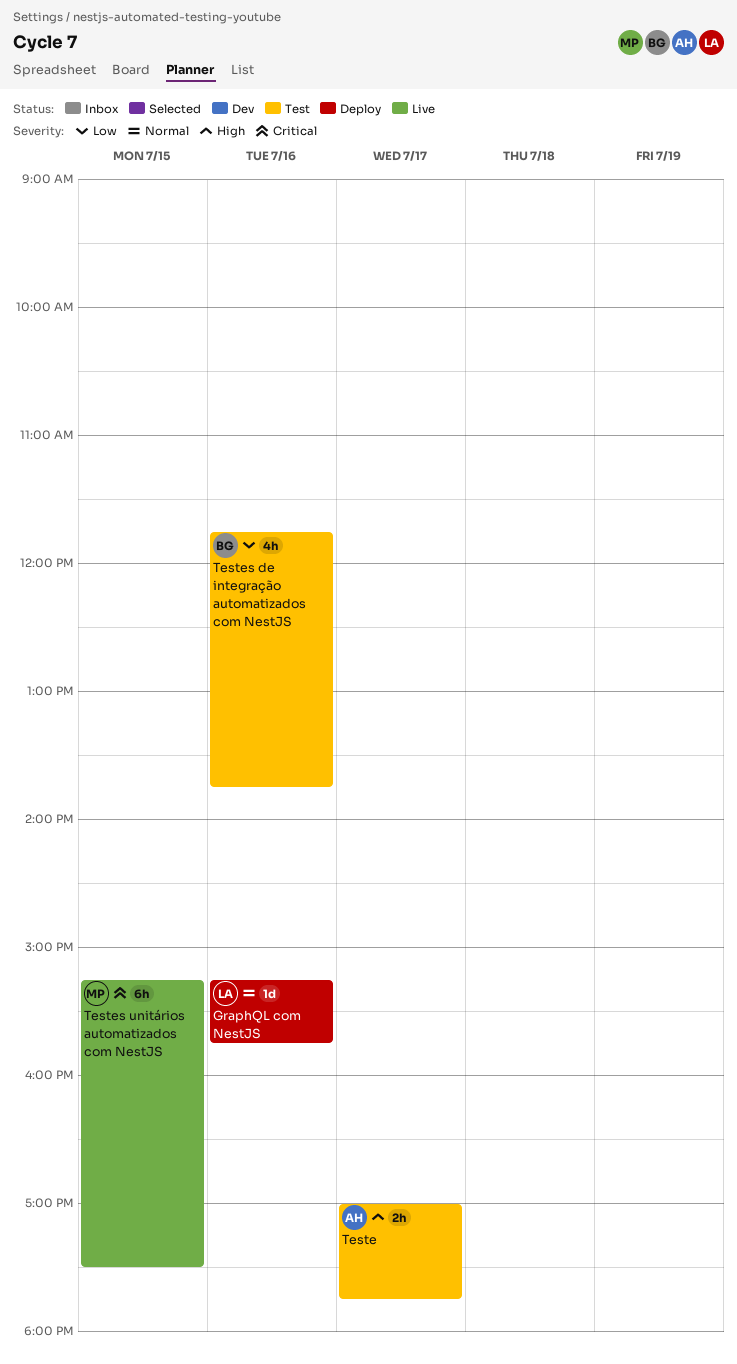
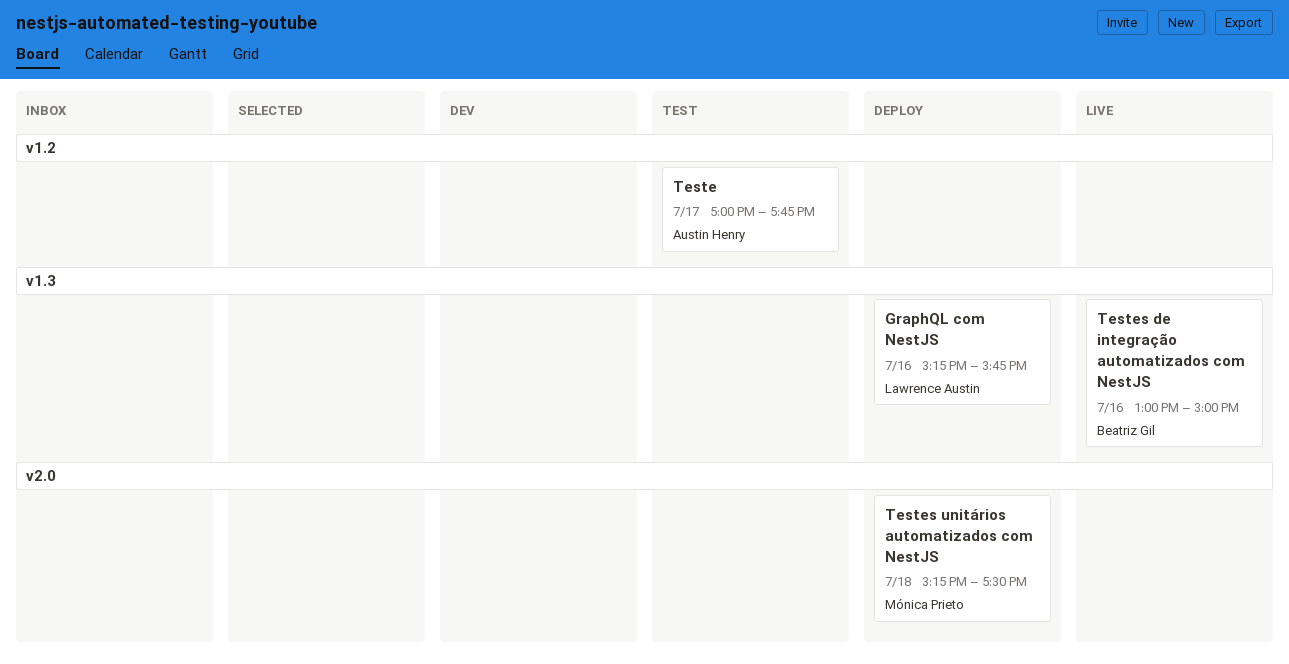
Testes de integração automatizados com NestJS, status: Test -> Live
Testes de integração automatizados com NestJS, begins: 11:45 -> 13:00
Testes de integração automatizados com NestJS, ends: 13:45 -> 15:00
Testes unitários automatizados com NestJS, status: Live -> Deploy
Testes unitários automatizados com NestJS, day: Jul 15 -> Jul 18

